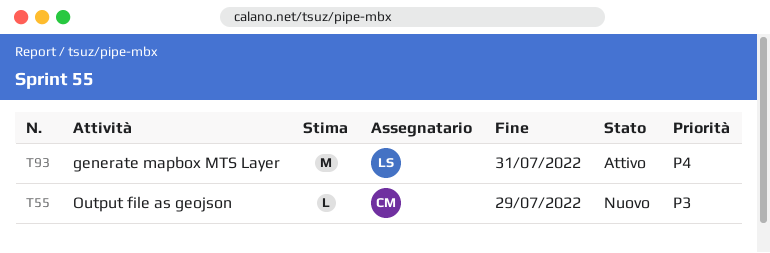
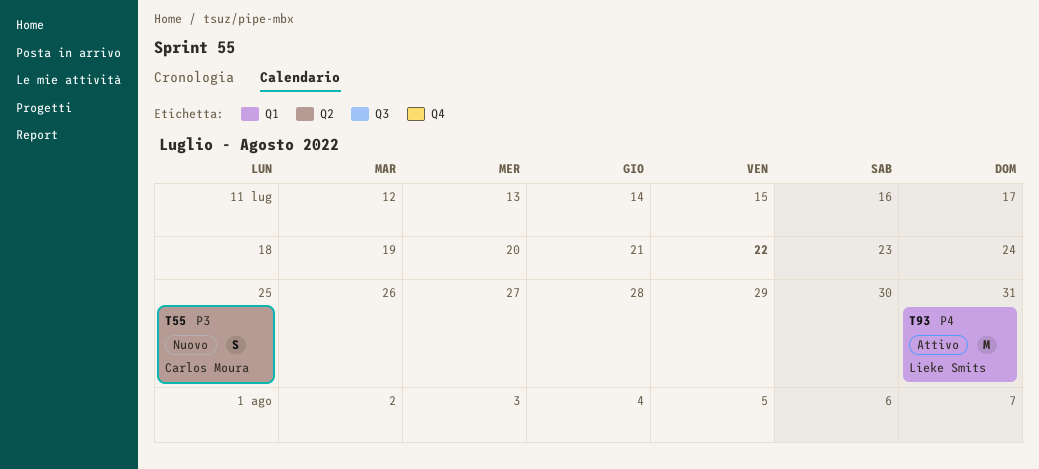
T55, estimate: L -> S
T55, due: Jul 29 -> Jul 25

